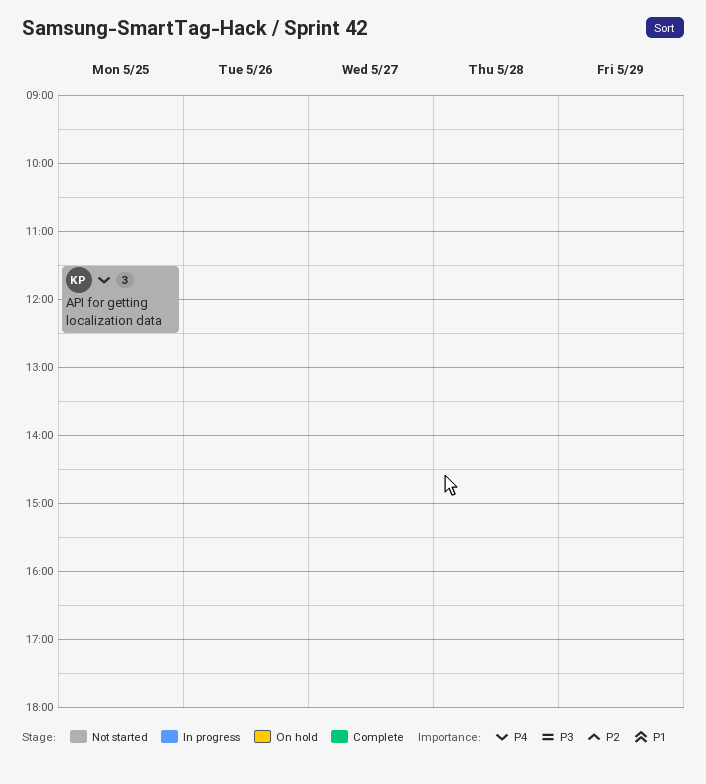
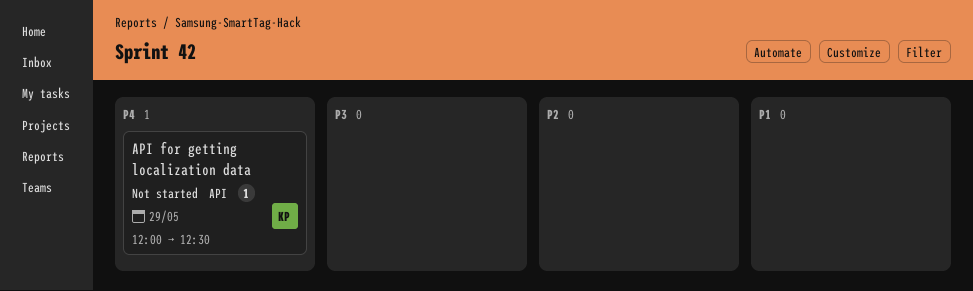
API for getting localization data, estimate: 3 -> 1
API for getting localization data, day: May 25 -> May 29
API for getting localization data, begins: 11:30 -> 12:00

